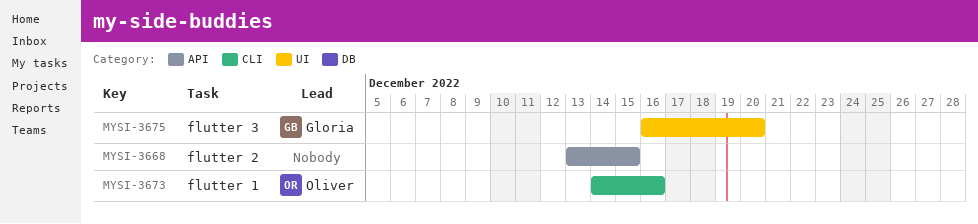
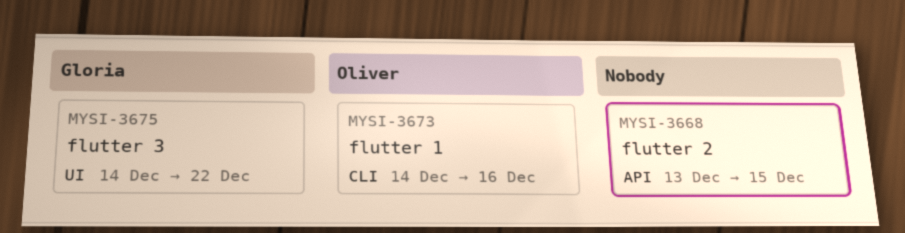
MYSI-3675, start: Dec 16 -> Dec 14
MYSI-3675, due: Dec 20 -> Dec 22

